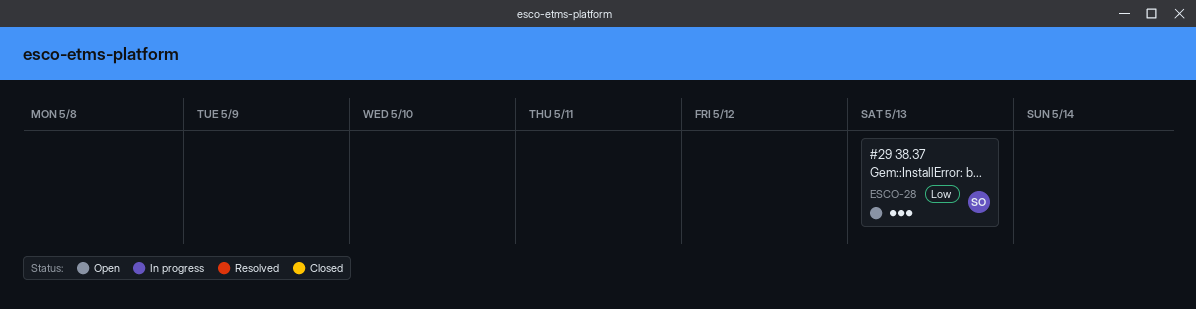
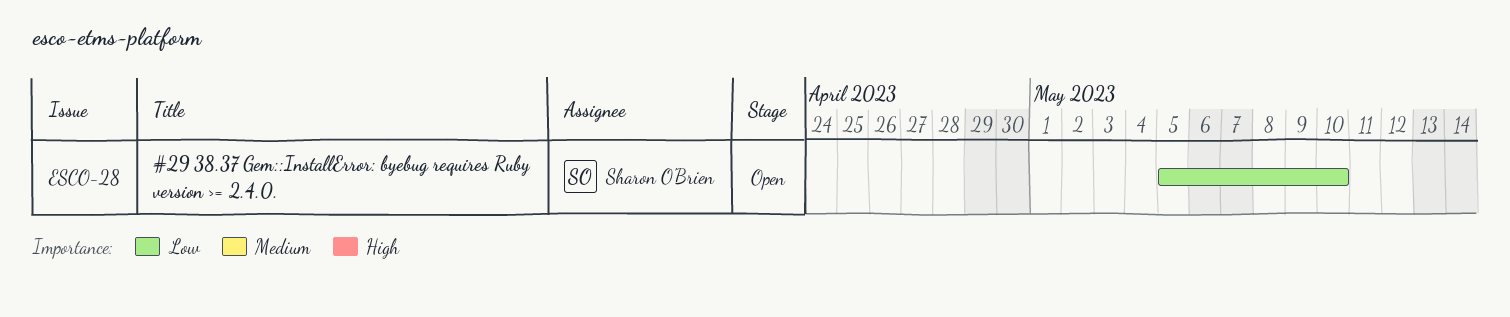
ESCO-28, due: May 13 -> May 10

